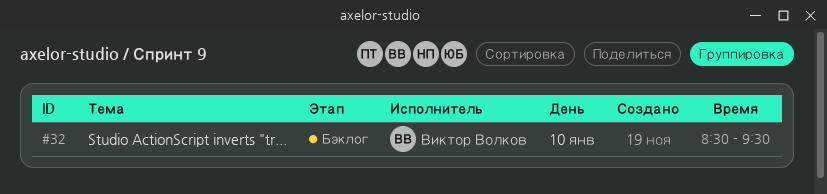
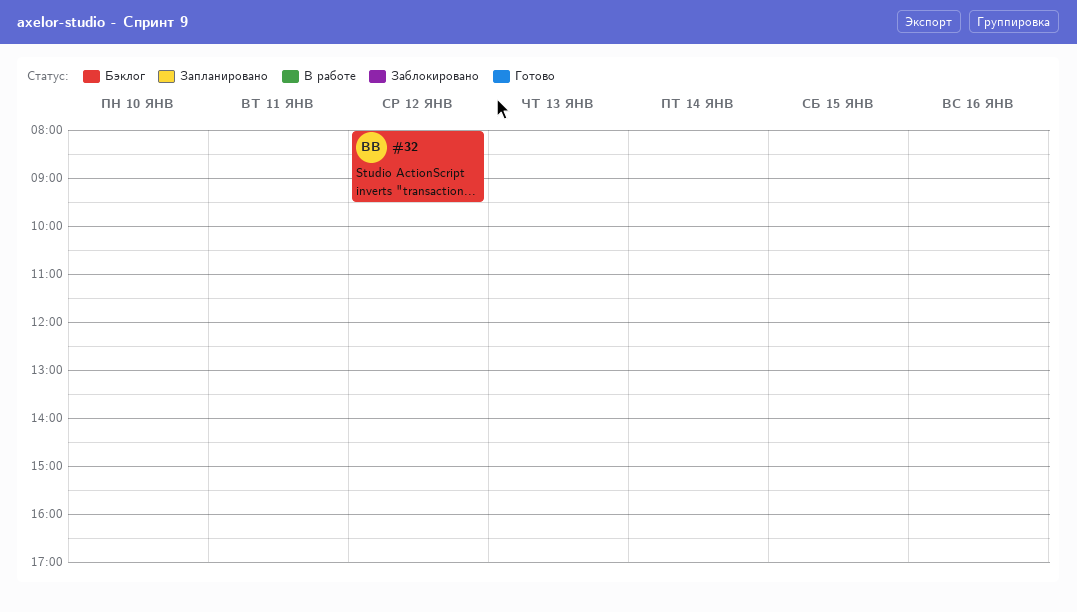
#32, day: Jan 10 -> Jan 12
#32, begins: 08:30 -> 08:00

